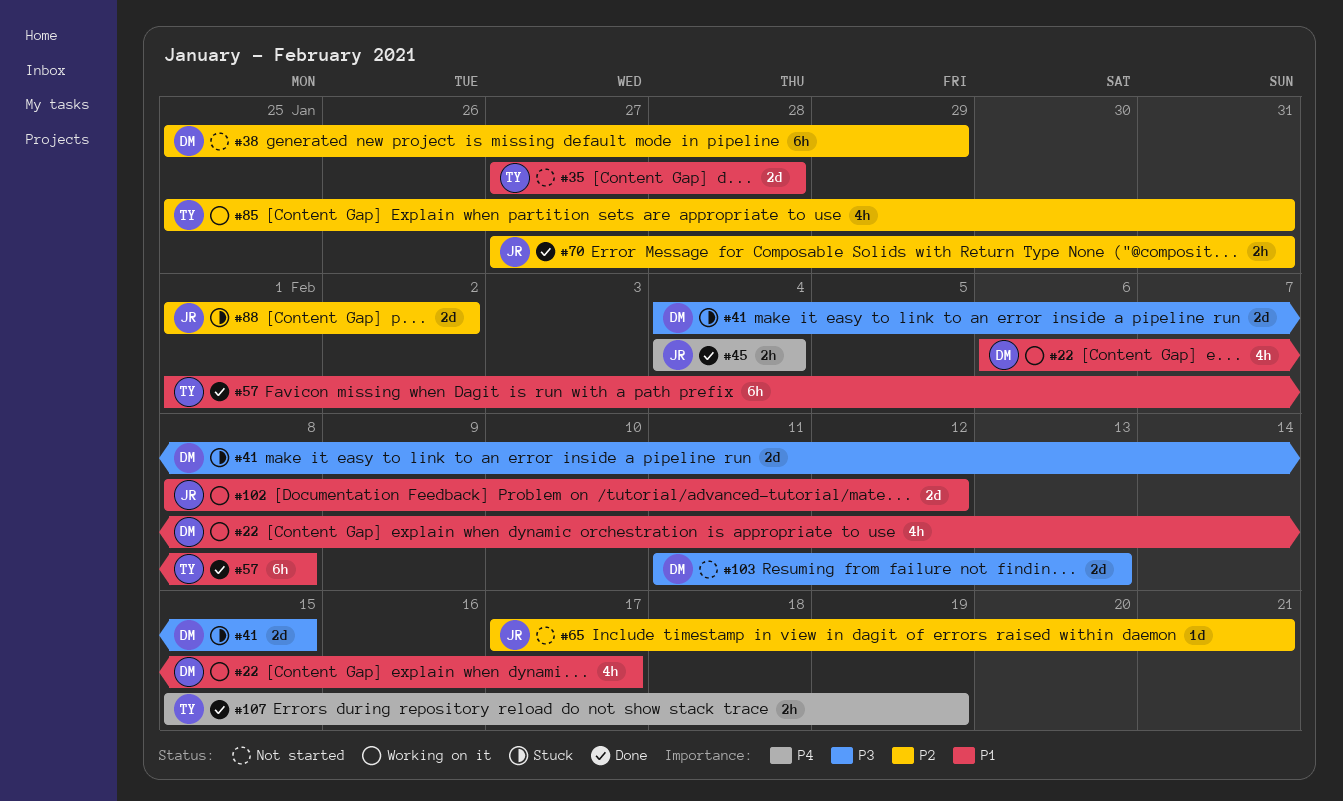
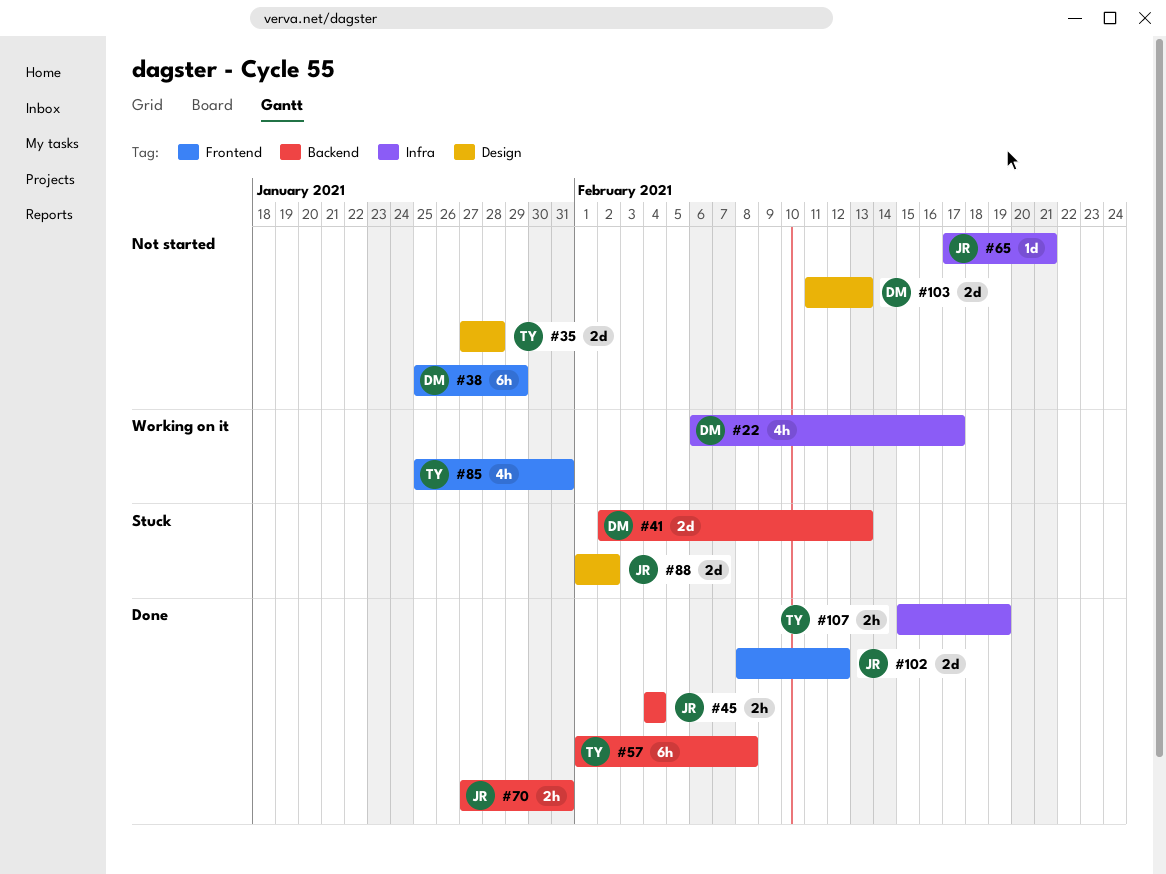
#41, start: Feb 4 -> Feb 2
#41, due: Feb 15 -> Feb 13
#102, status: Working on it -> Done

